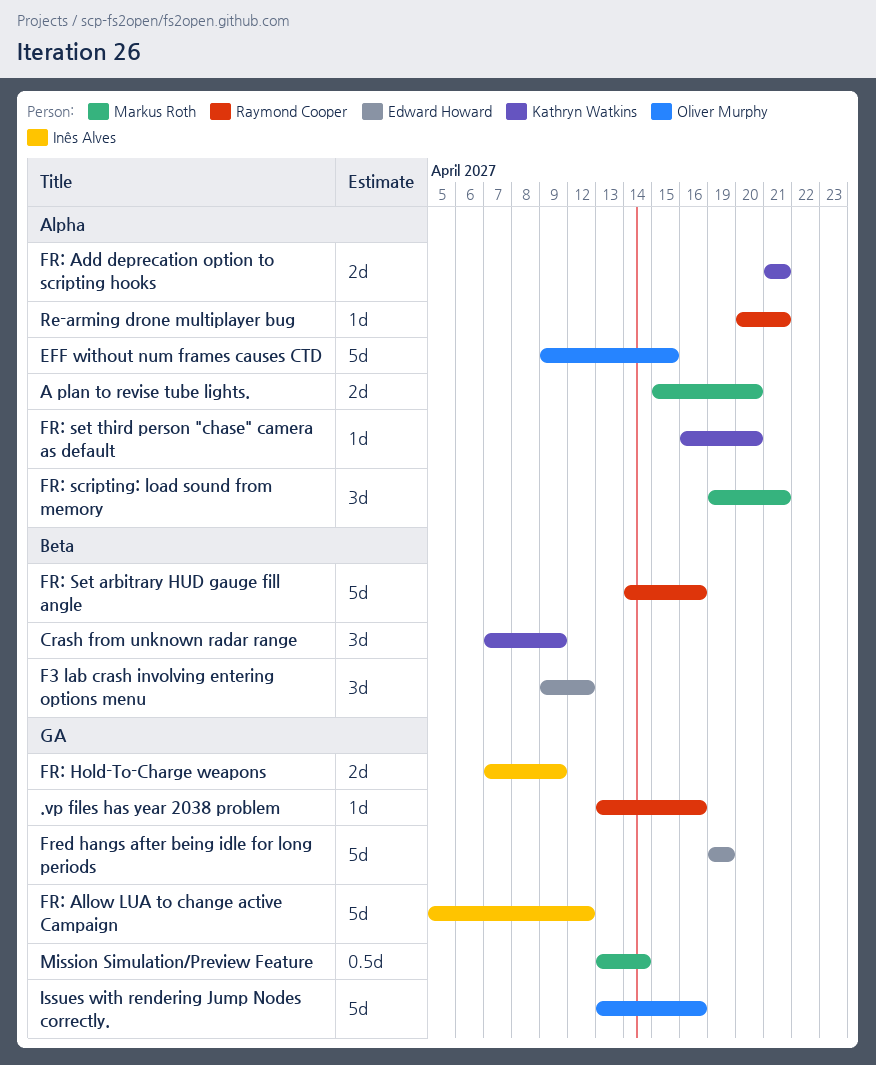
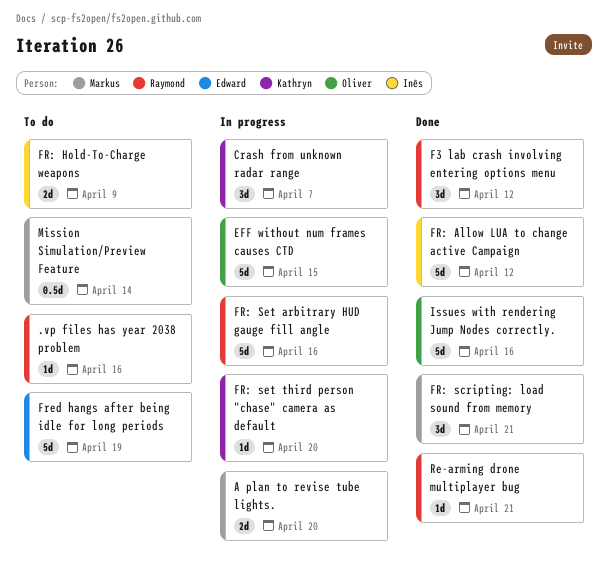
Crash from unknown radar range, due: Apr 9 -> Apr 7
F3 lab crash involving entering options menu, owner: Edward Howard -> Raymond Cooper
FR: Add deprecation option to scripting hooks: present -> none

